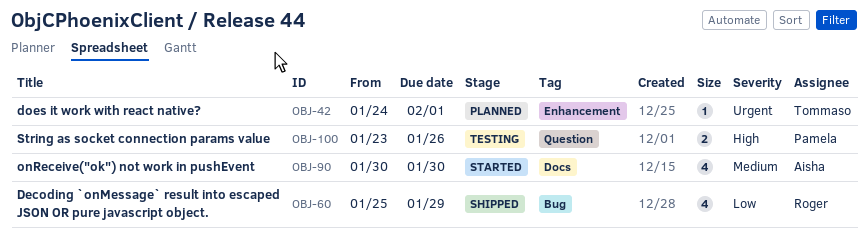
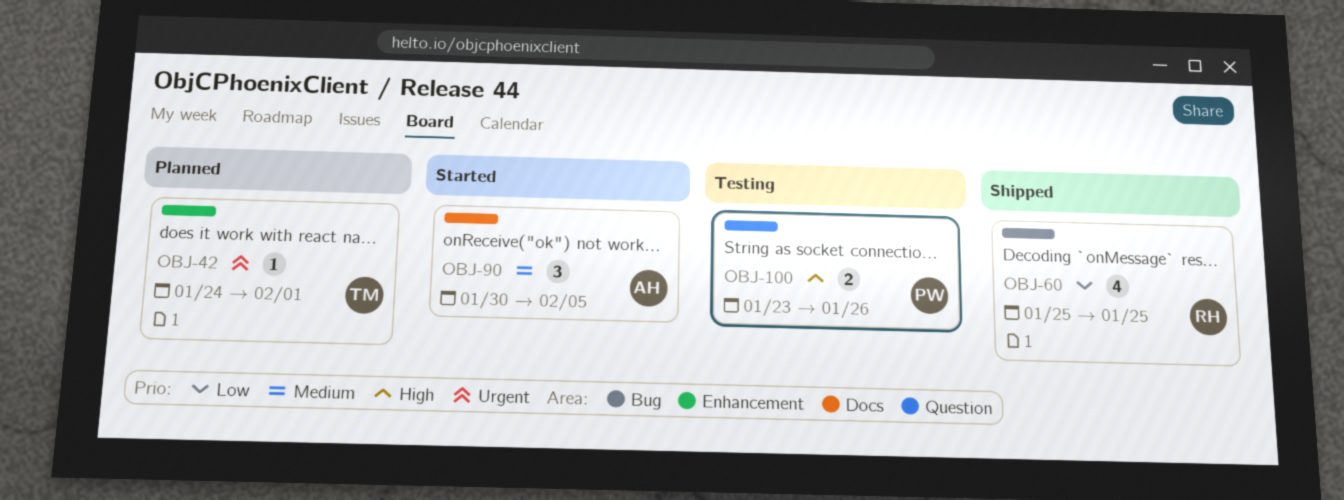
OBJ-60, due: Jan 29 -> Jan 25
OBJ-90, estimate: 4 -> 3
OBJ-90, due: Jan 30 -> Feb 5

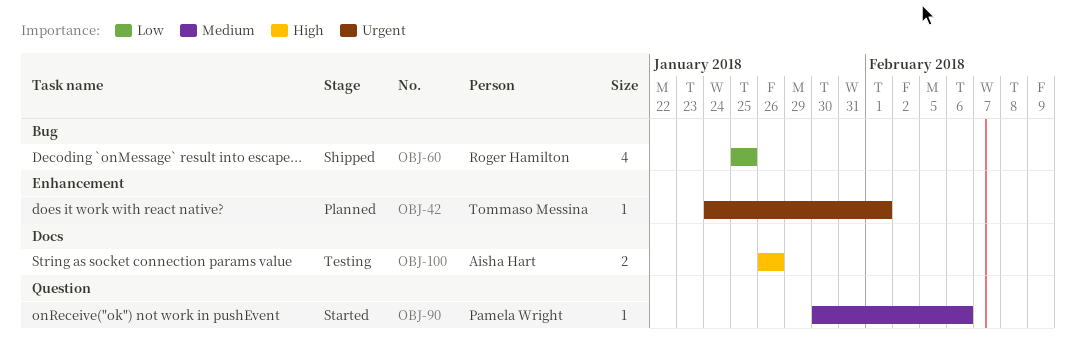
OBJ-90, owner: Aisha Hart -> Pamela Wright
OBJ-90, label: Docs -> Question
OBJ-90, estimate: 3 -> 1
OBJ-90, due: Feb 5 -> Feb 6
OBJ-100, owner: Pamela Wright -> Aisha Hart
OBJ-100, label: Question -> Docs
OBJ-100, start: Jan 23 -> Jan 26

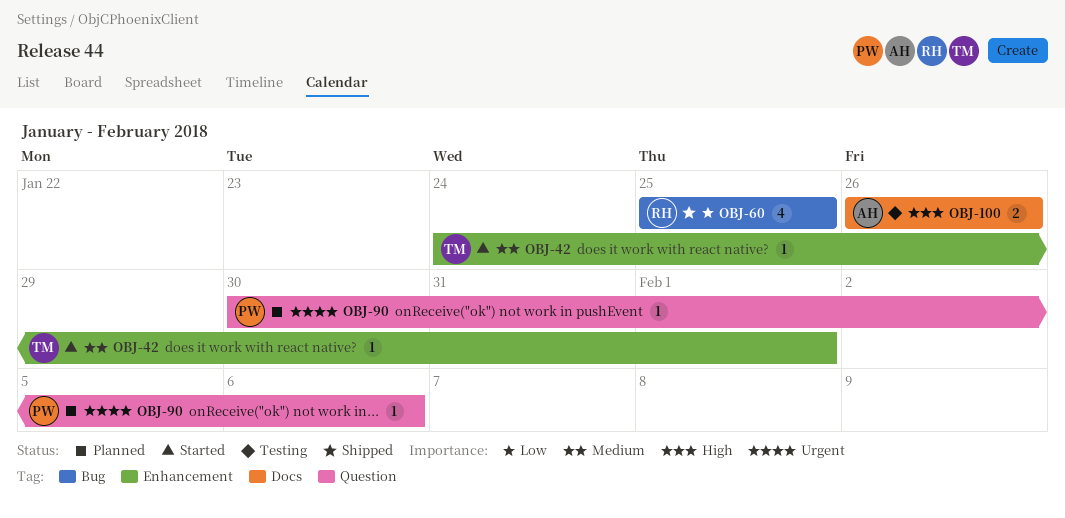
OBJ-42, status: Planned -> Started
OBJ-42, priority: Urgent -> Medium
OBJ-90, status: Started -> Planned
OBJ-90, priority: Medium -> Urgent

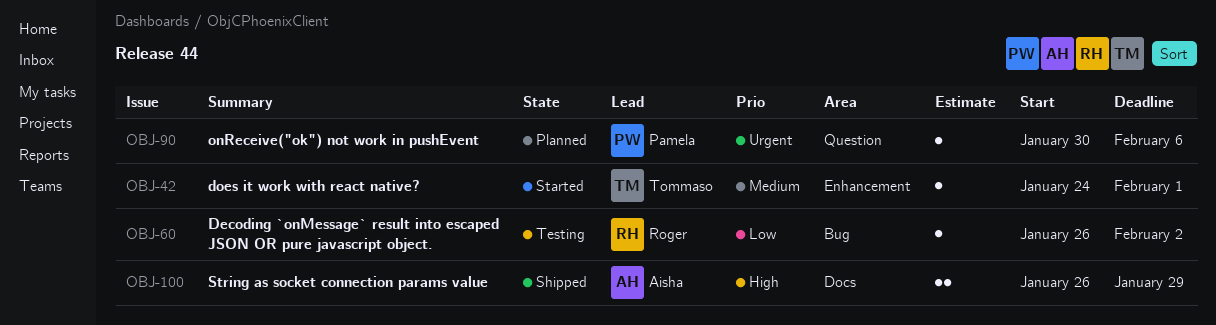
OBJ-60, status: Shipped -> Testing
OBJ-60, estimate: 4 -> 1
OBJ-60, start: Jan 25 -> Jan 26
OBJ-60, due: Jan 25 -> Feb 2
OBJ-100, status: Testing -> Shipped
OBJ-100, due: Jan 26 -> Jan 29

